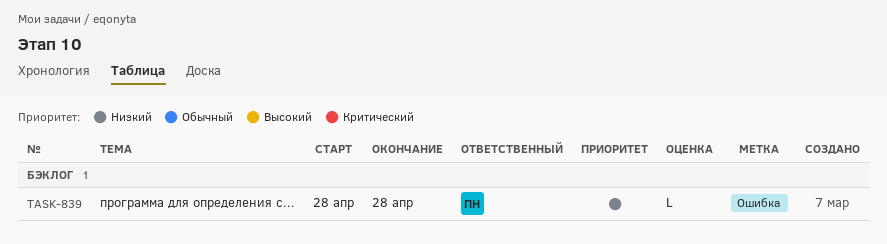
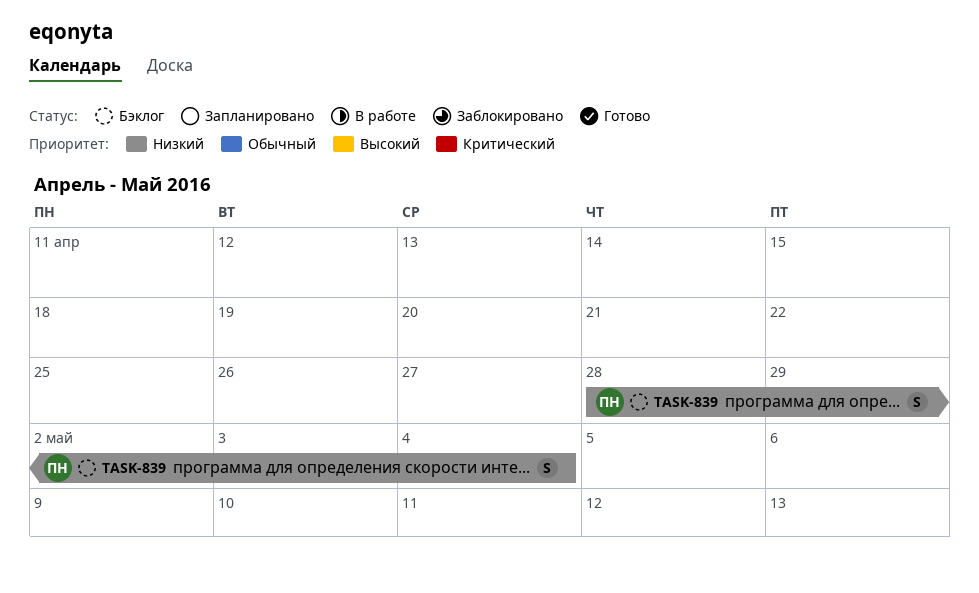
TASK-839, estimate: L -> S
TASK-839, due: Apr 28 -> May 4

